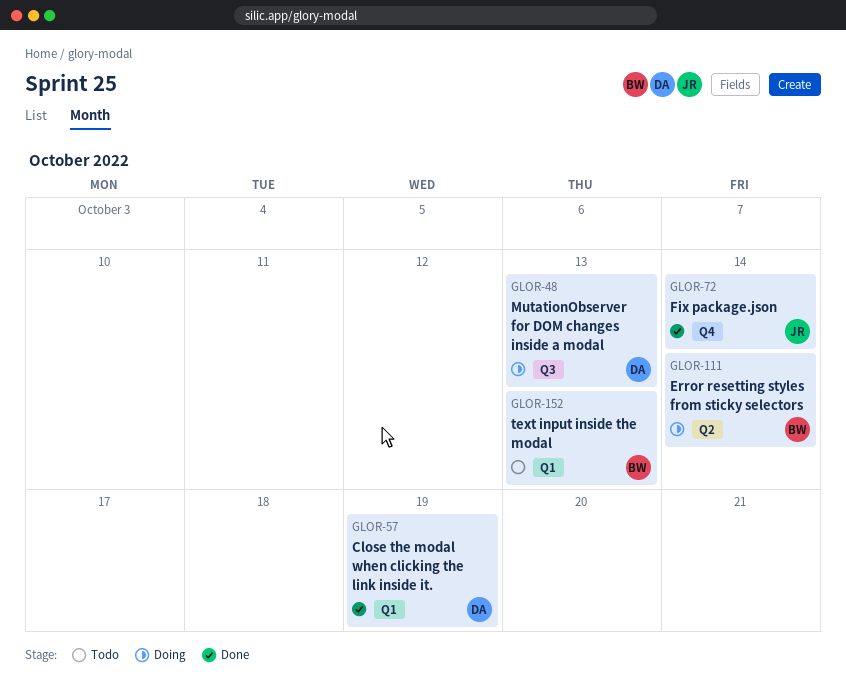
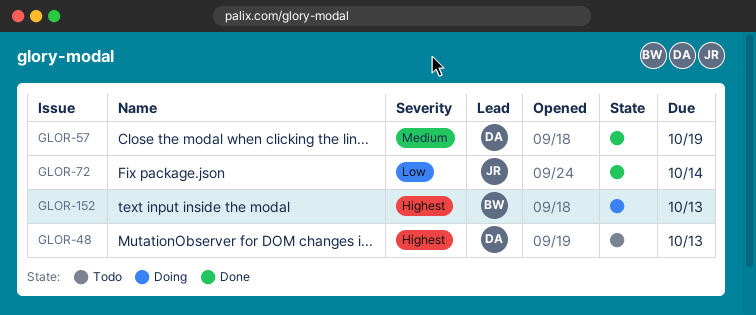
GLOR-48, status: Doing -> Todo
GLOR-111: present -> none
GLOR-152, status: Todo -> Doing

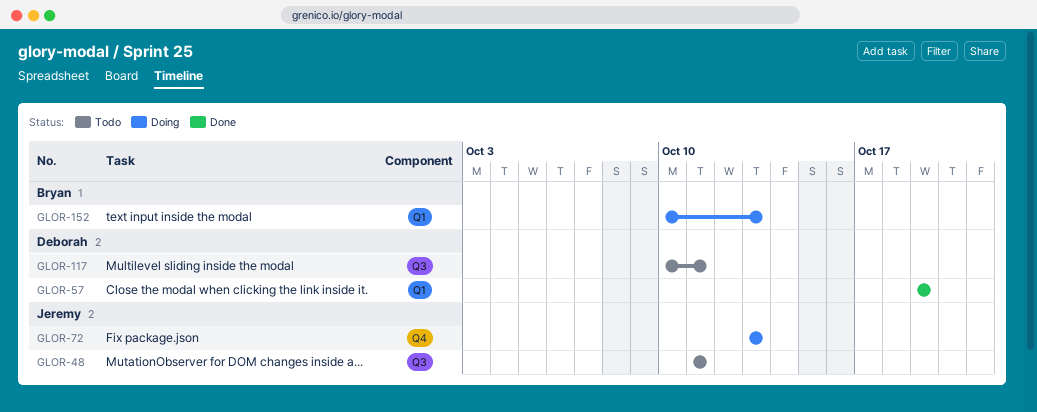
GLOR-48, owner: Deborah -> Jeremy
GLOR-48, due: Oct 13 -> Oct 11
GLOR-72, status: Done -> Doing
GLOR-72, due: Oct 14 -> Oct 13
GLOR-117: none -> present

